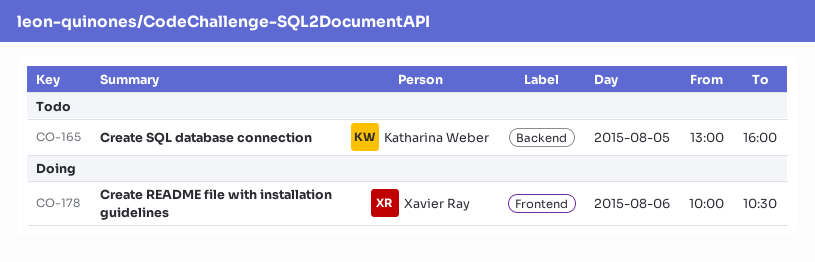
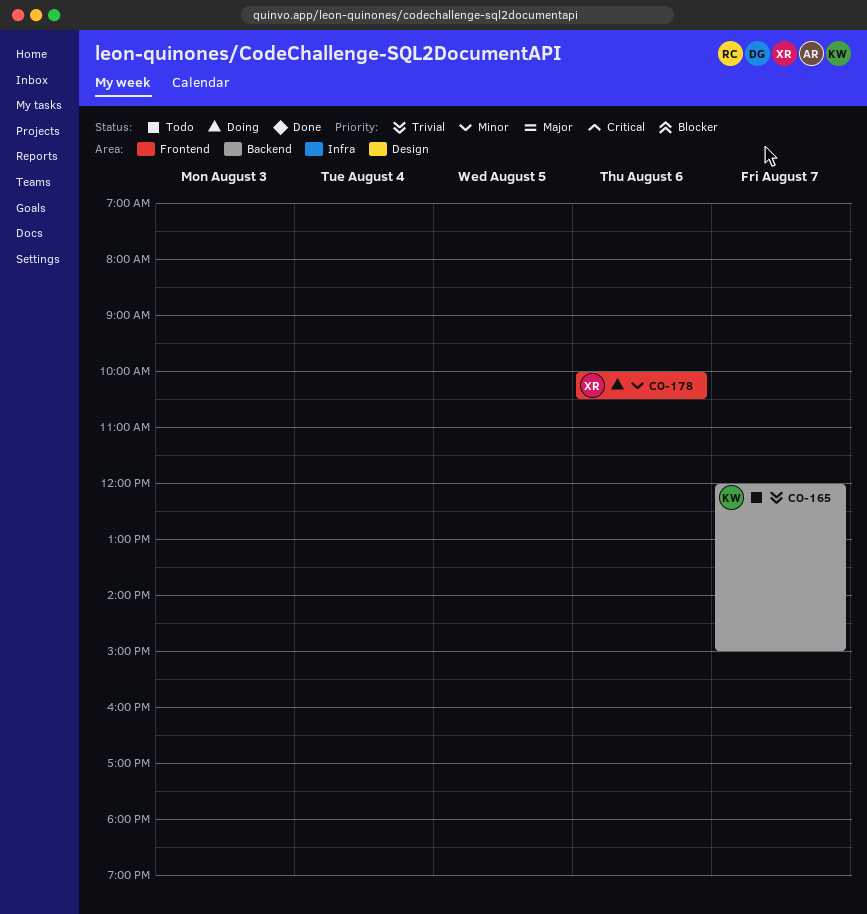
CO-165, day: Aug 5 -> Aug 7
CO-165, begins: 13:00 -> 12:00
CO-165, ends: 16:00 -> 15:00

